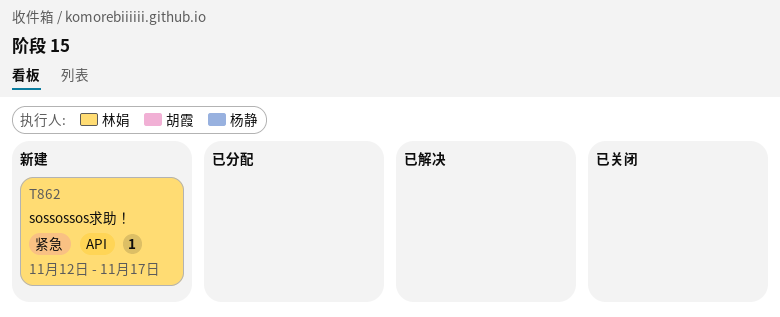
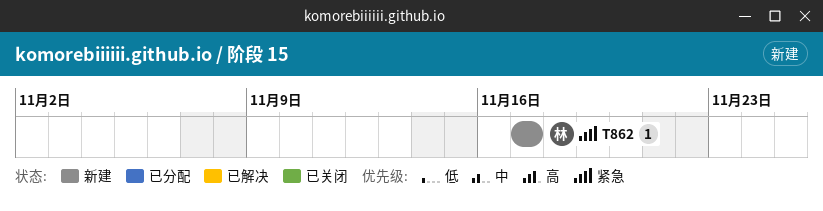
T862, start: Nov 12 -> Nov 17

